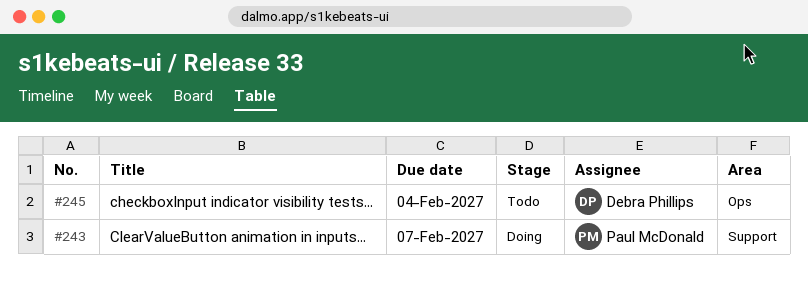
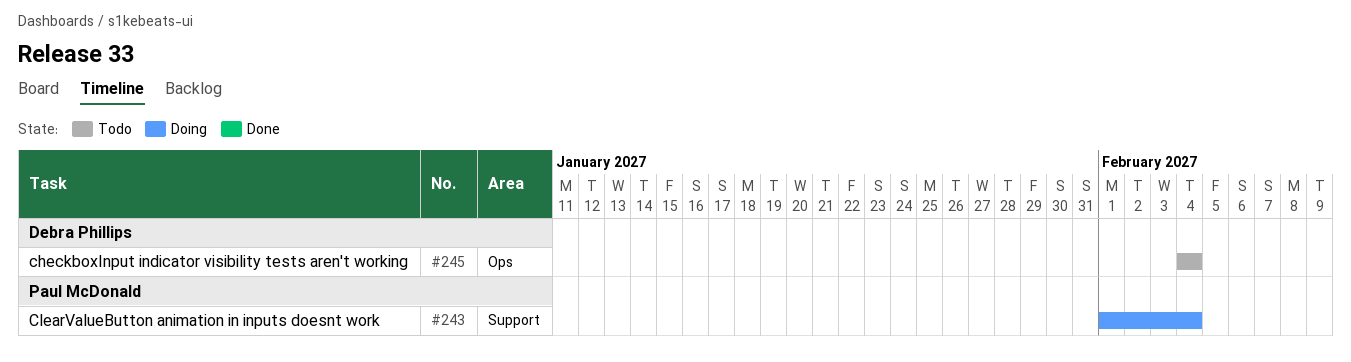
#243, due: Feb 7 -> Feb 4

